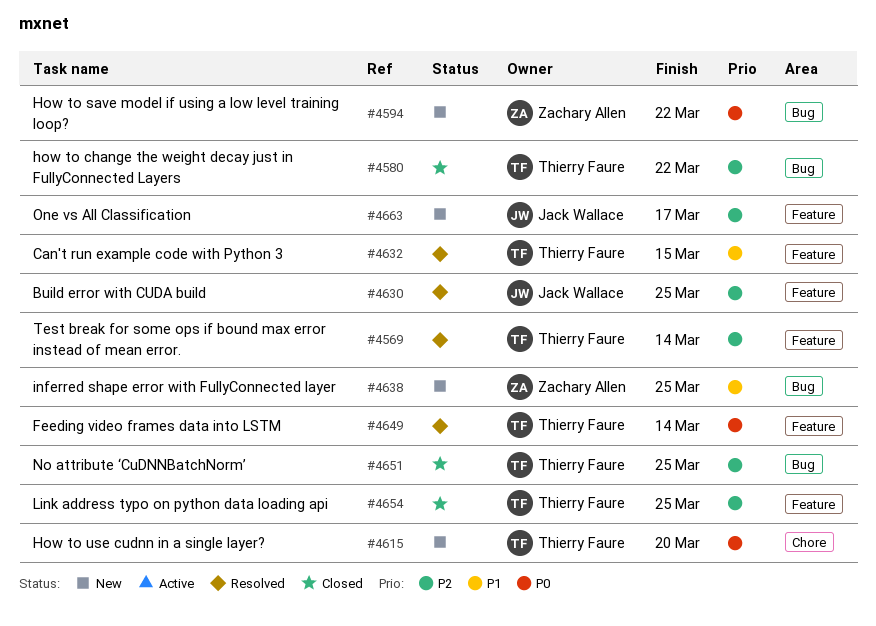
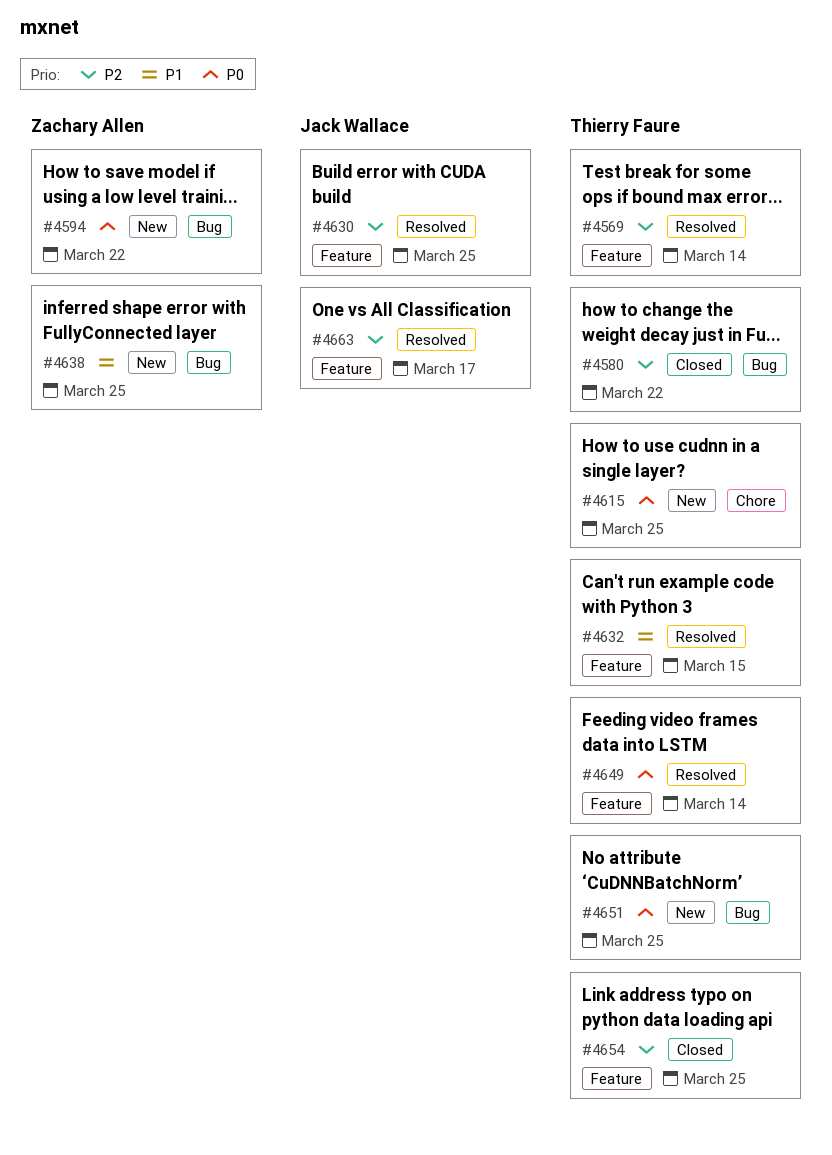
#4615, due: Mar 20 -> Mar 25
#4651, status: Closed -> New
#4651, priority: P2 -> P0
#4663, status: New -> Resolved

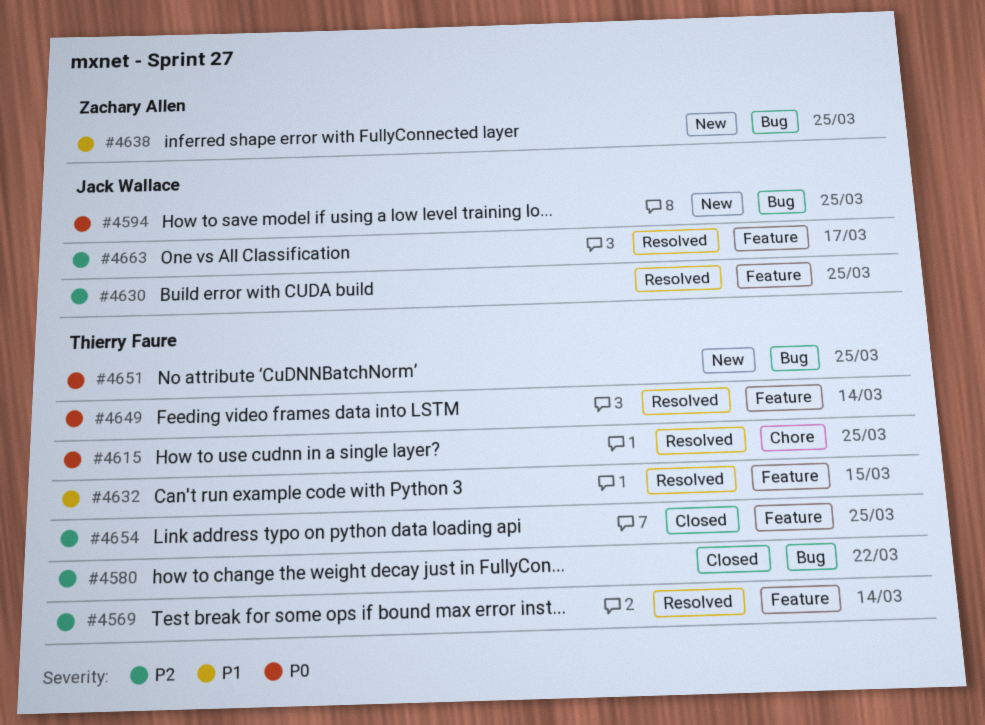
#4594, owner: Zachary Allen -> Jack Wallace
#4594, due: Mar 22 -> Mar 25
#4615, status: New -> Resolved

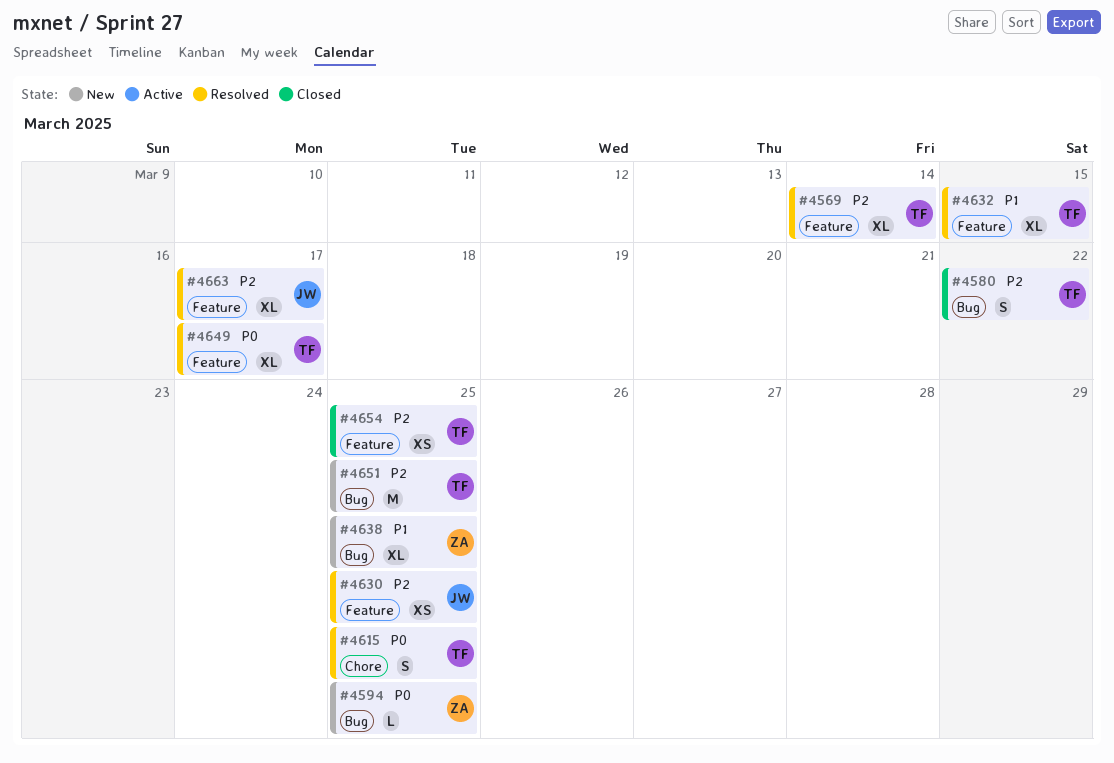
#4594, owner: Jack Wallace -> Zachary Allen
#4649, due: Mar 14 -> Mar 17
#4651, priority: P0 -> P2

